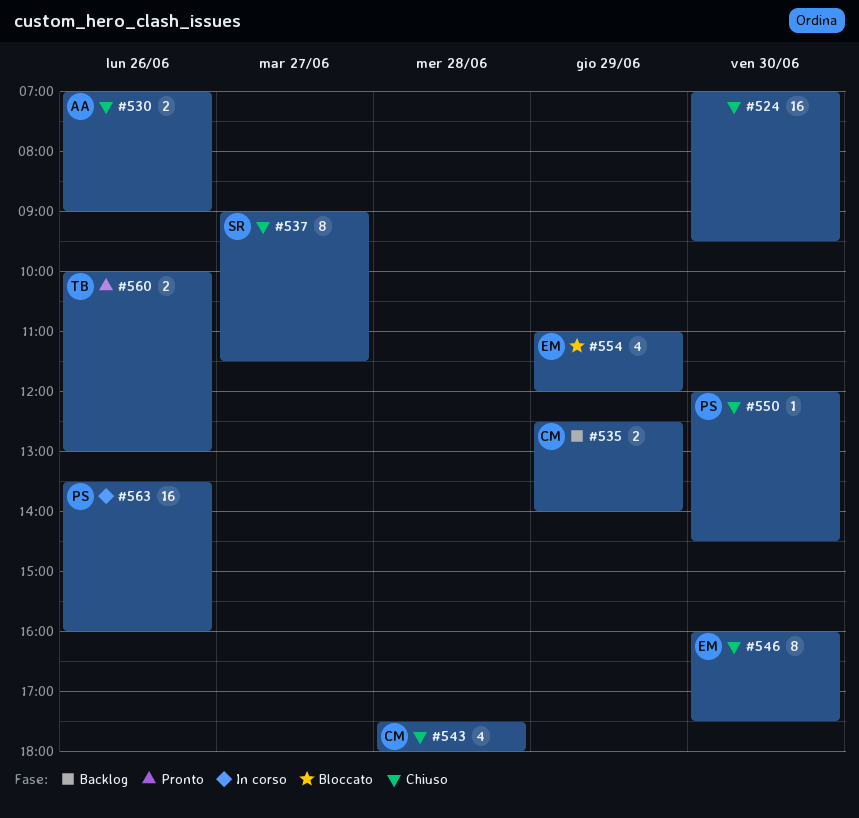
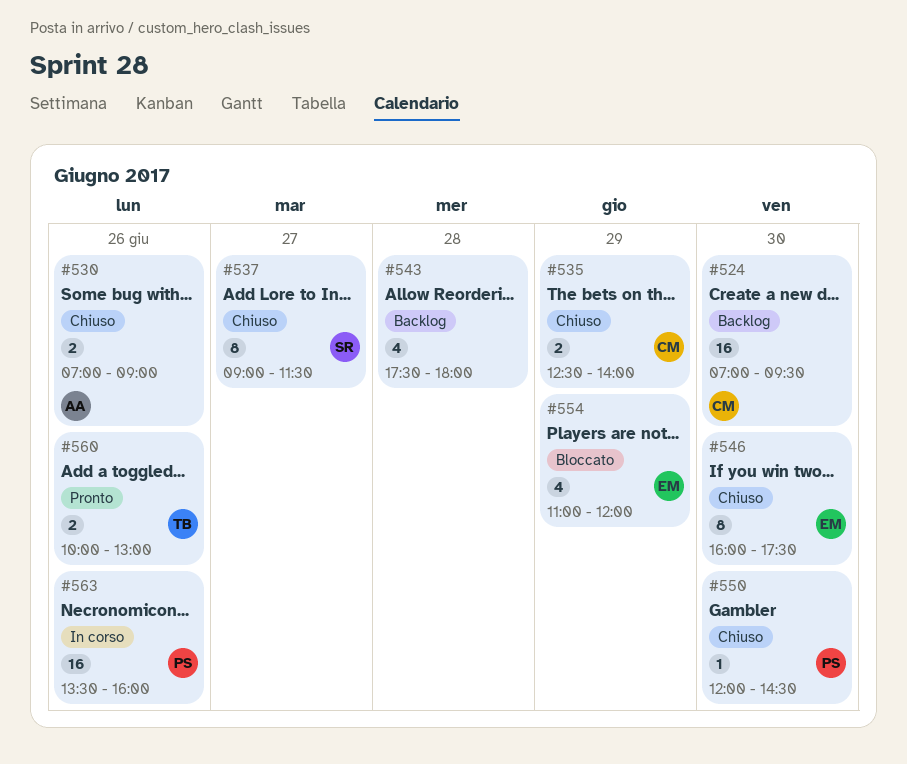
#524, status: Chiuso -> Backlog
#524, owner: none -> CM
#535, status: Backlog -> Chiuso
#543, status: Chiuso -> Backlog
#543, owner: CM -> none

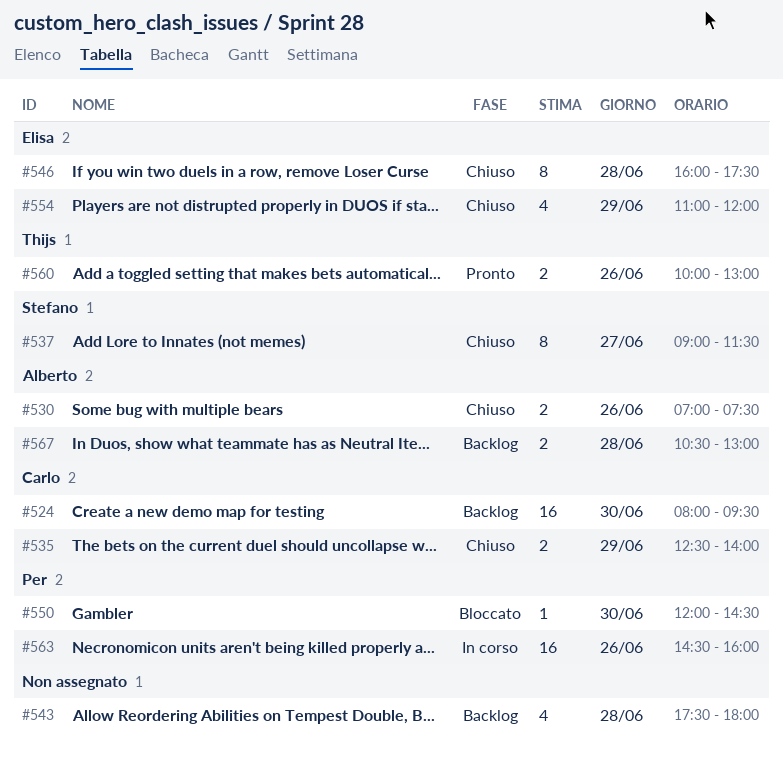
#524, begins: 07:00 -> 08:00
#530, ends: 09:00 -> 07:30
#546, day: Jun 30 -> Jun 28
#550, status: Chiuso -> Bloccato
#554, status: Bloccato -> Chiuso
#563, begins: 13:30 -> 14:30
#567: none -> present

